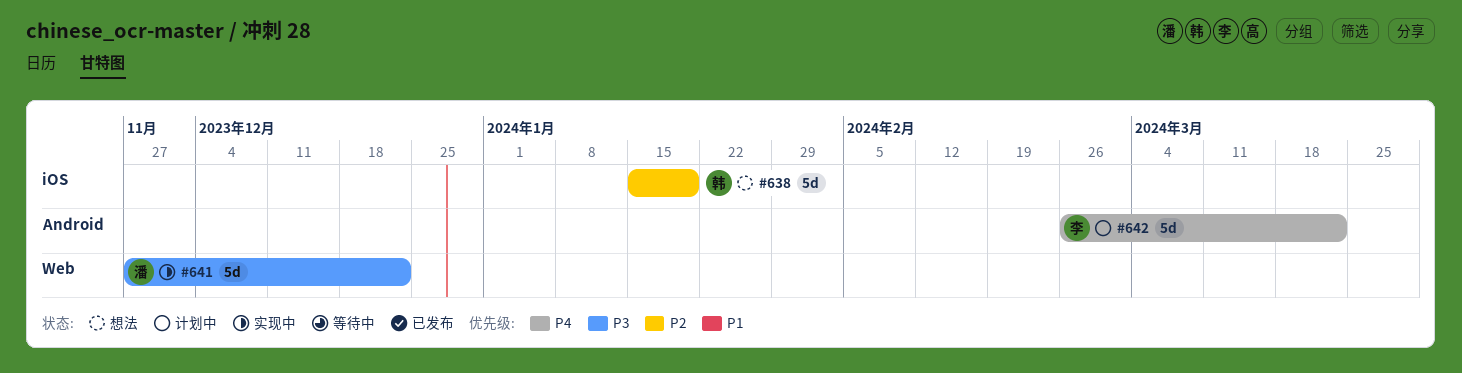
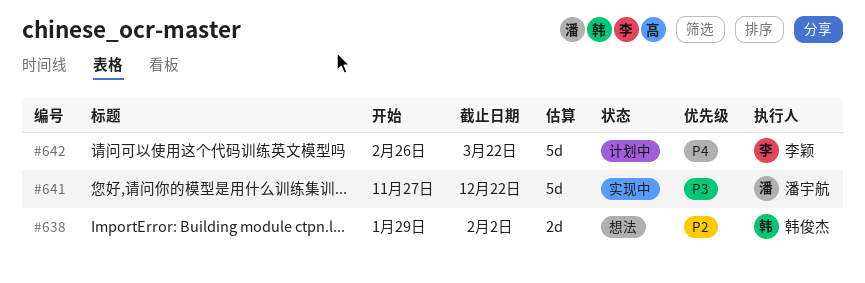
#638, estimate: 5d -> 2d
#638, start: Jan 15 -> Jan 29
#638, due: Jan 19 -> Feb 2

